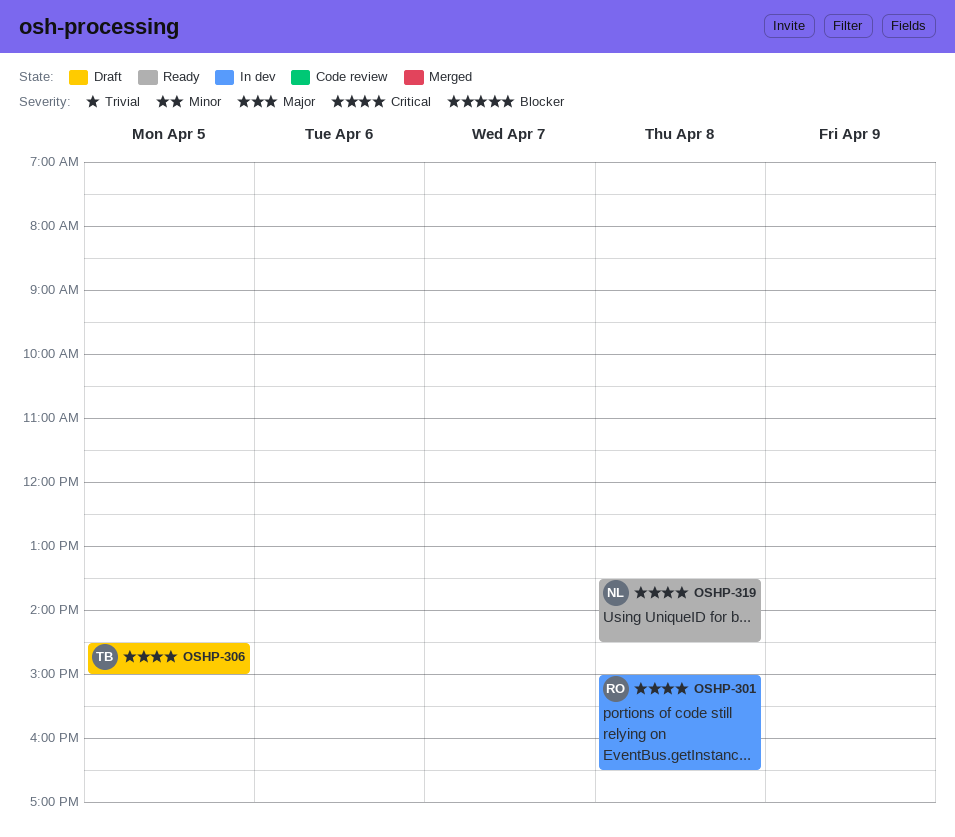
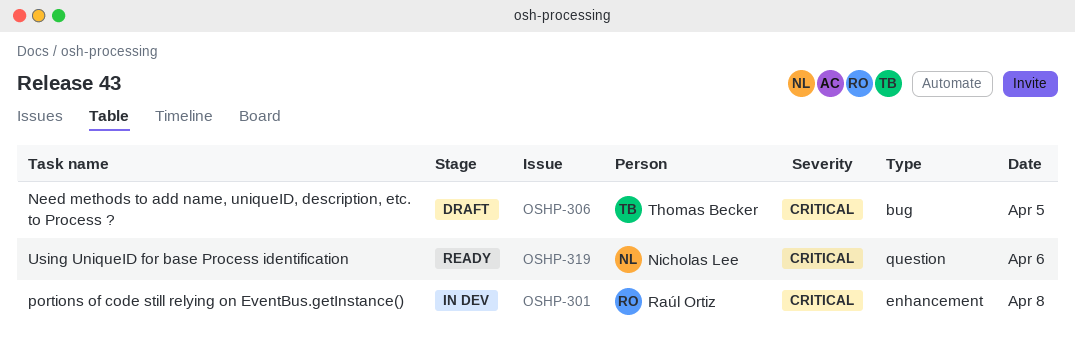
OSHP-319, day: Apr 8 -> Apr 6

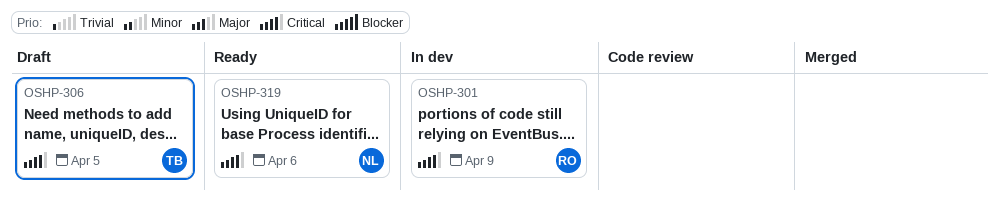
OSHP-301, day: Apr 8 -> Apr 9

